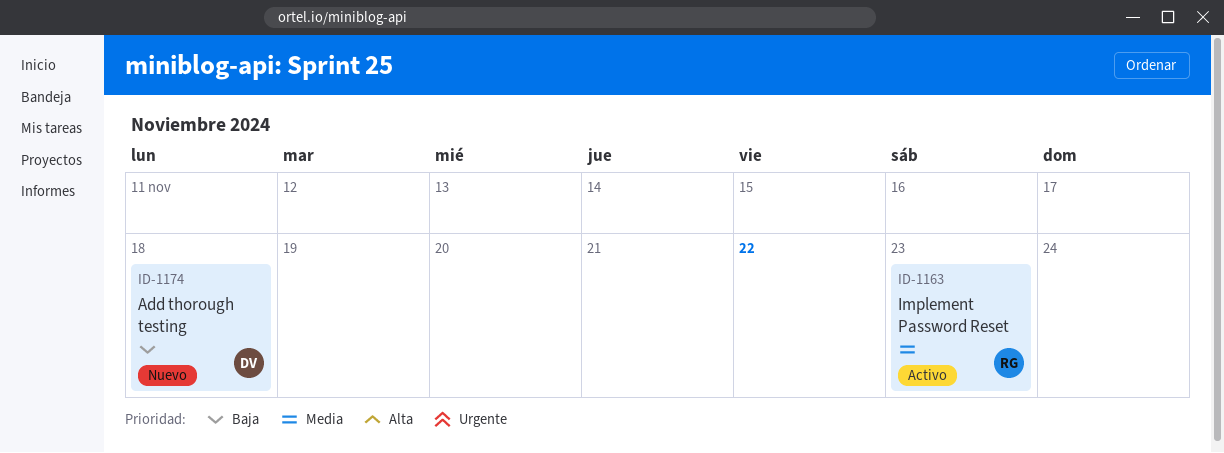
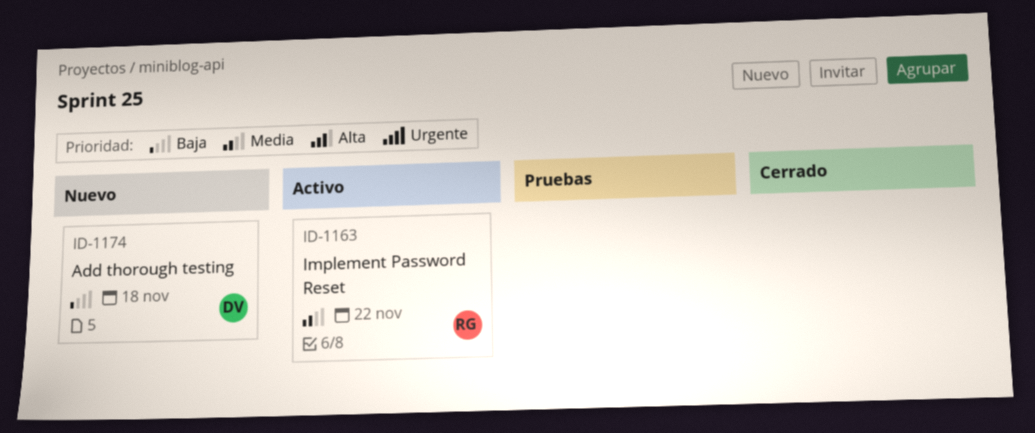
ID-1163, due: Nov 23 -> Nov 22

